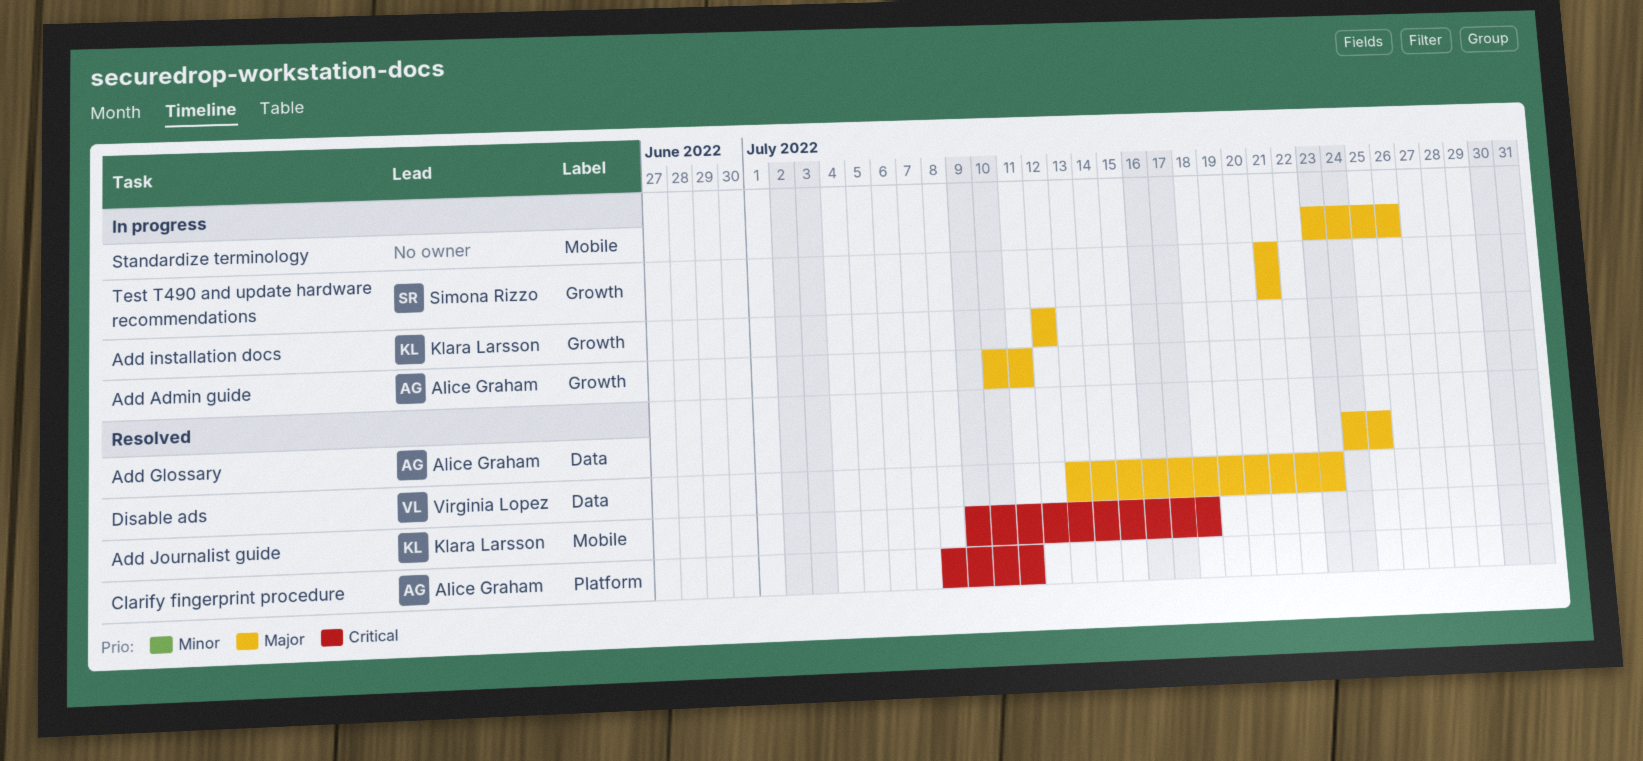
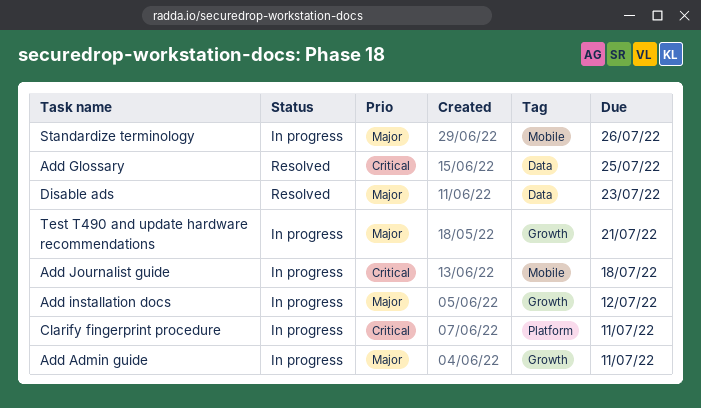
Add Glossary, priority: Major -> Critical
Add Journalist guide, status: Resolved -> In progress
Clarify fingerprint procedure, status: Resolved -> In progress

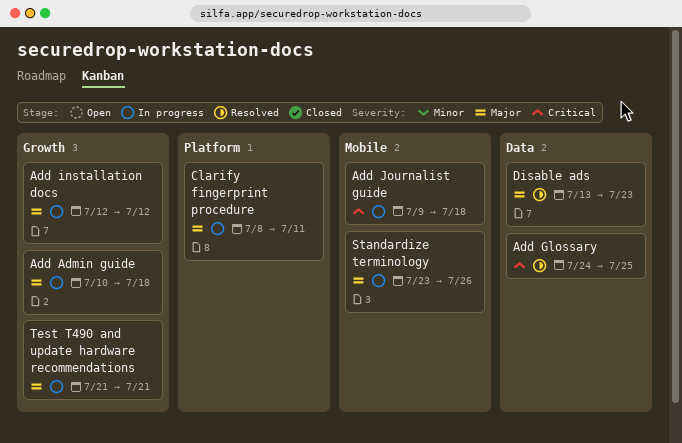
Add Admin guide, due: Jul 11 -> Jul 18
Clarify fingerprint procedure, priority: Critical -> Major

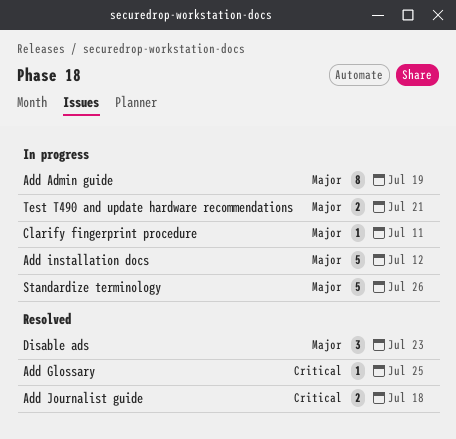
Add Admin guide, due: Jul 18 -> Jul 19
Add Journalist guide, status: In progress -> Resolved

